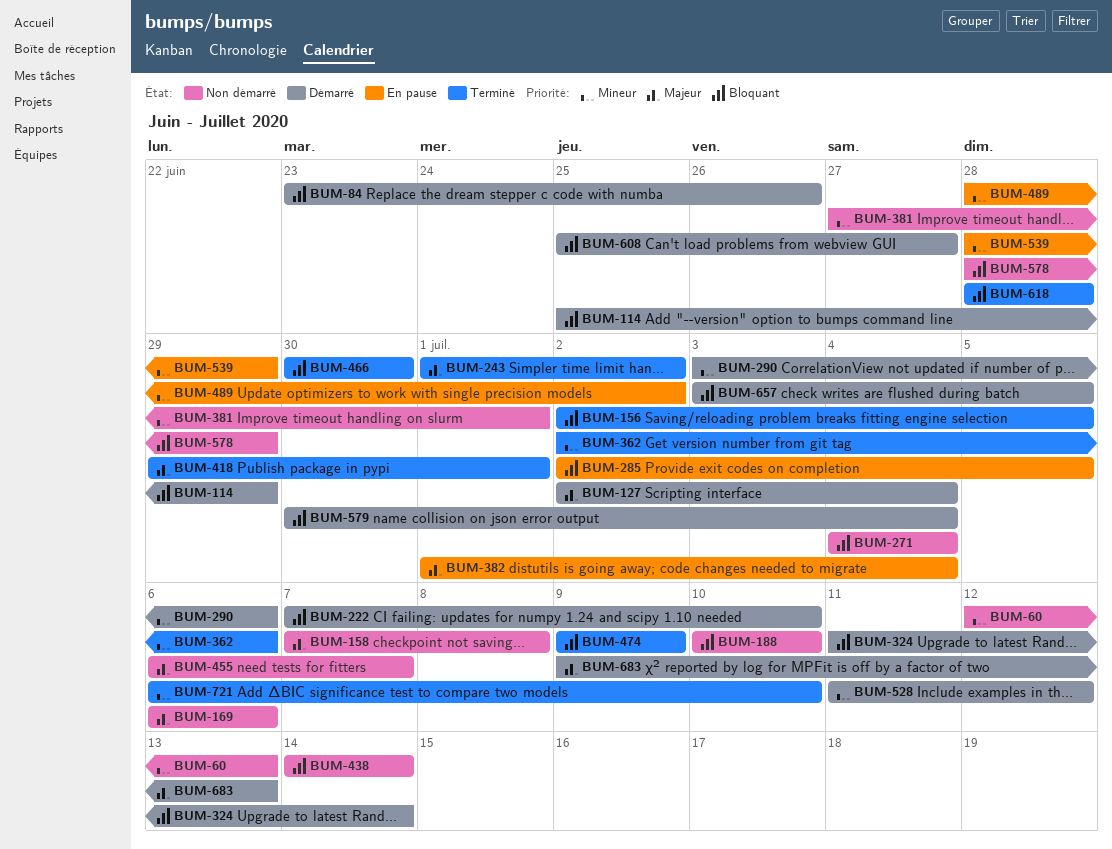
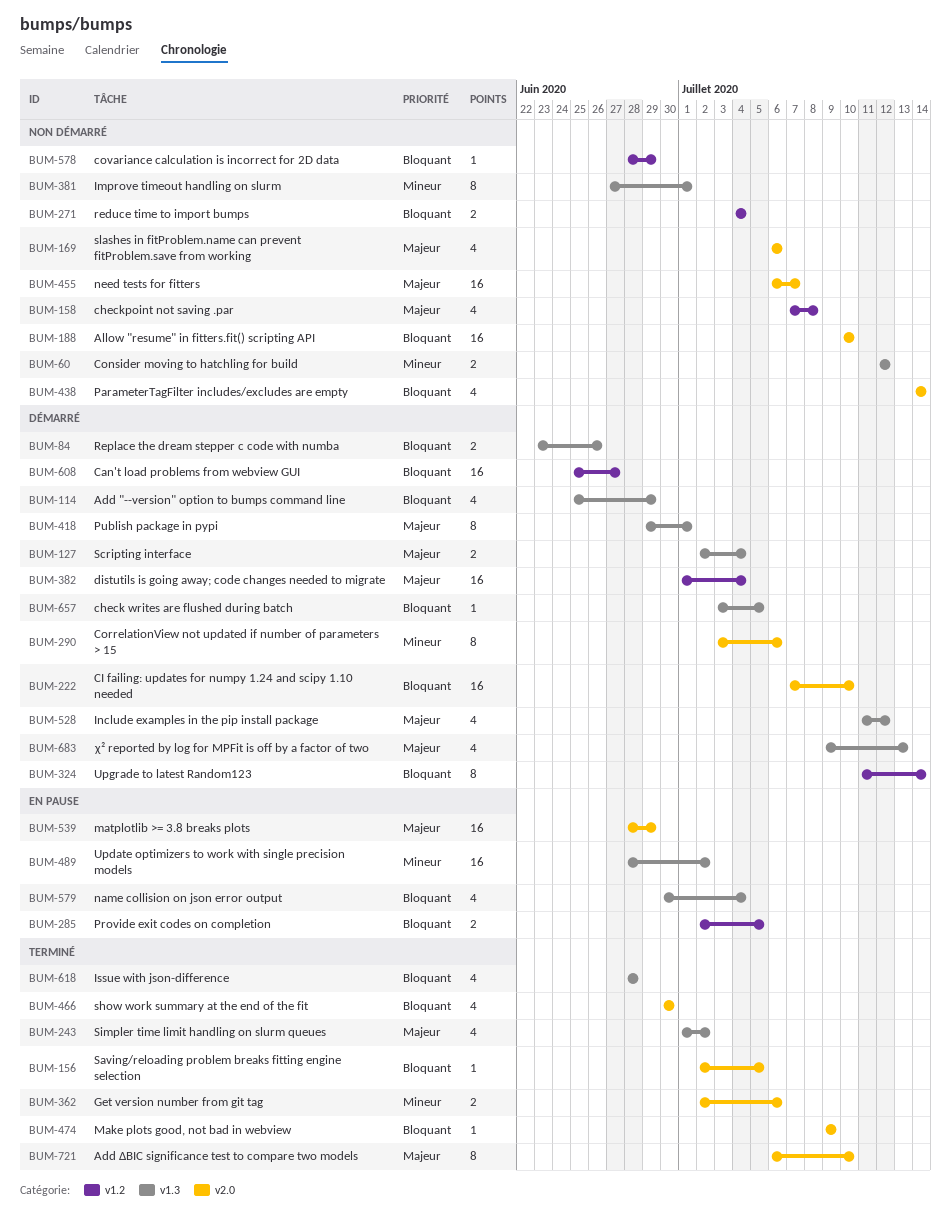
BUM-60, due: Jul 13 -> Jul 12
BUM-382, status: En pause -> Démarré
BUM-418, status: Terminé -> Démarré
BUM-528, priority: Mineur -> Majeur
BUM-539, priority: Mineur -> Majeur
BUM-579, status: Démarré -> En pause
BUM-721, priority: Mineur -> Majeur

